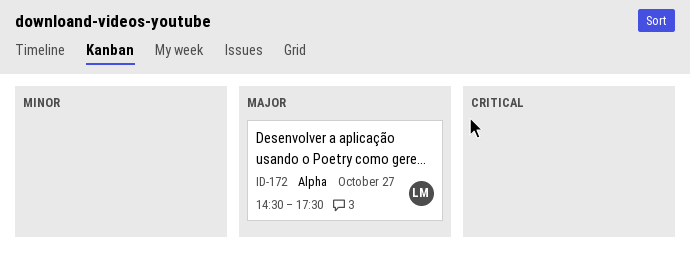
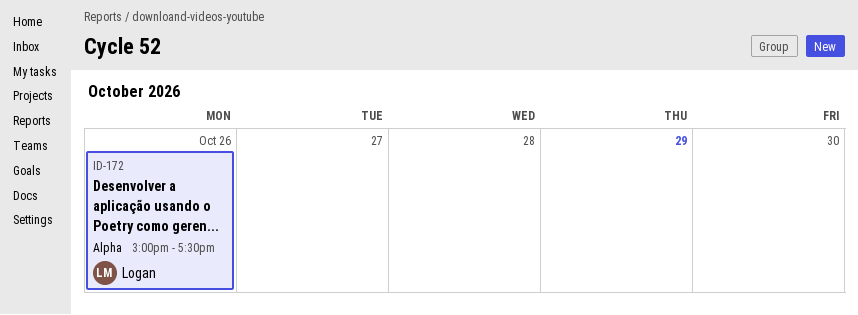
ID-172, day: Oct 27 -> Oct 26
ID-172, begins: 14:30 -> 15:00

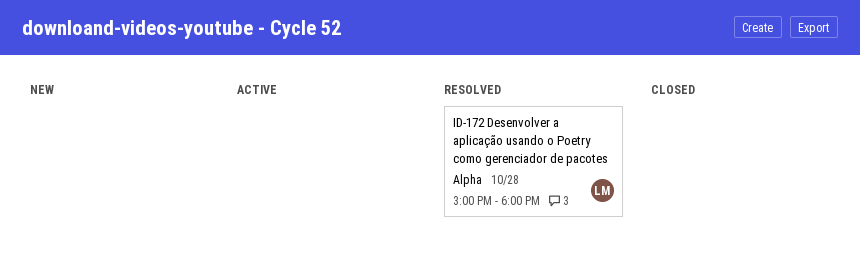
ID-172, day: Oct 26 -> Oct 28
ID-172, ends: 17:30 -> 18:00

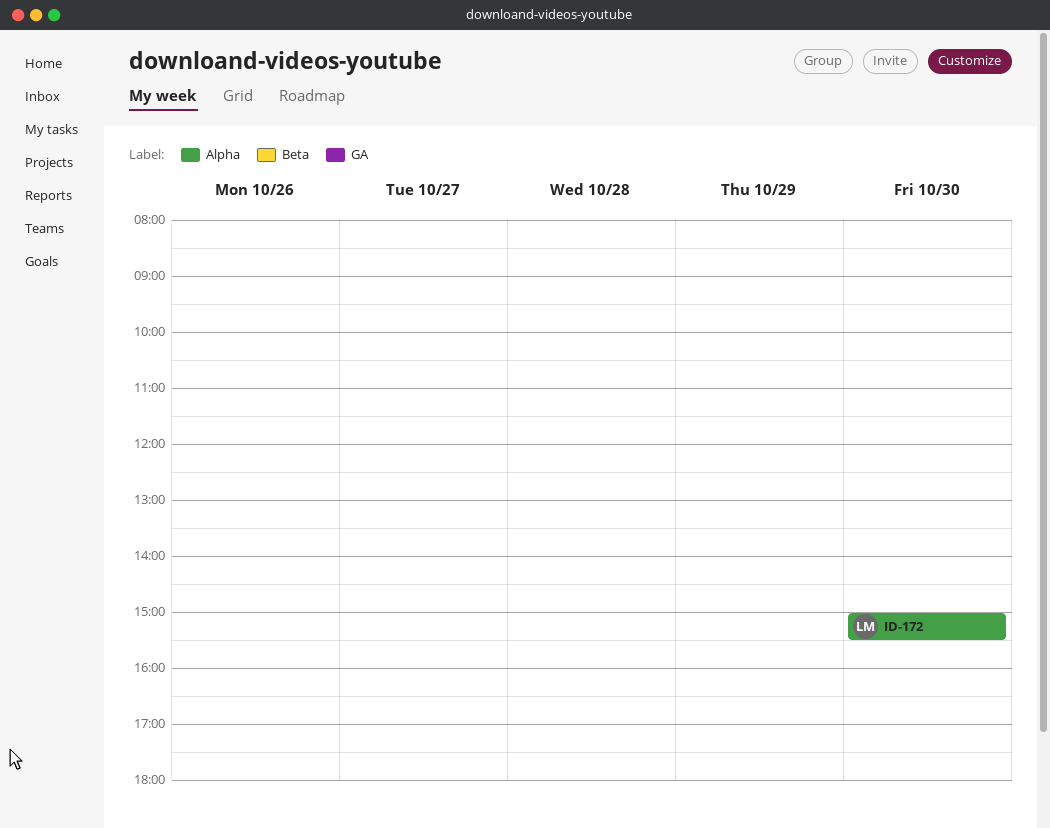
ID-172, day: Oct 28 -> Oct 30
ID-172, ends: 18:00 -> 15:30

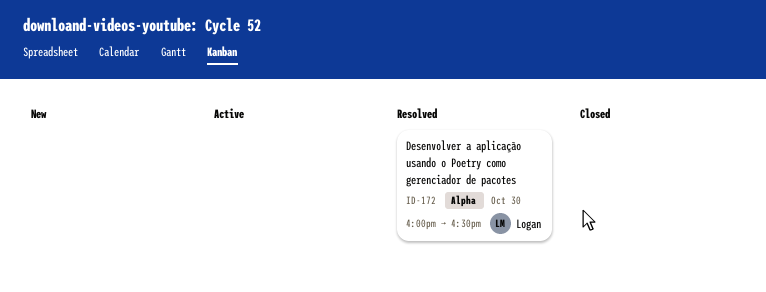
ID-172, begins: 15:00 -> 16:00
ID-172, ends: 15:30 -> 16:30

